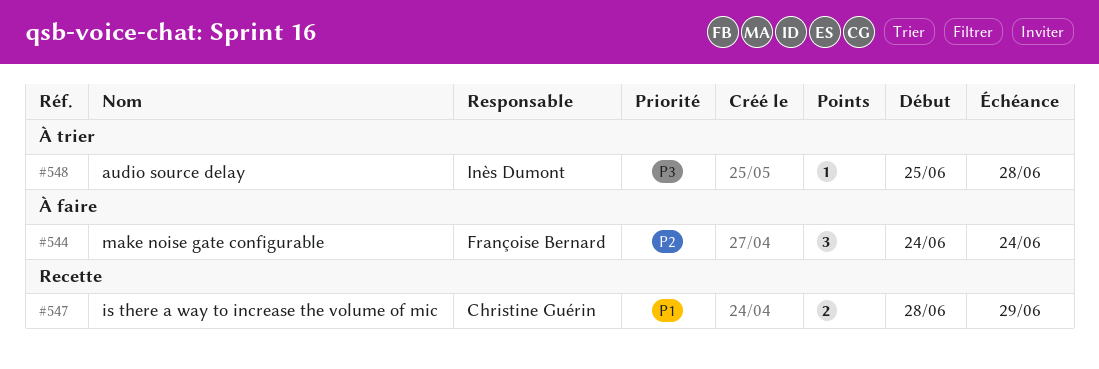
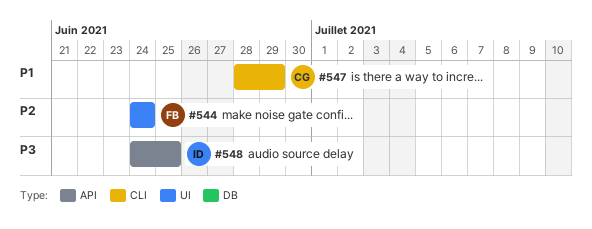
#548, start: Jun 25 -> Jun 24
#548, due: Jun 28 -> Jun 25

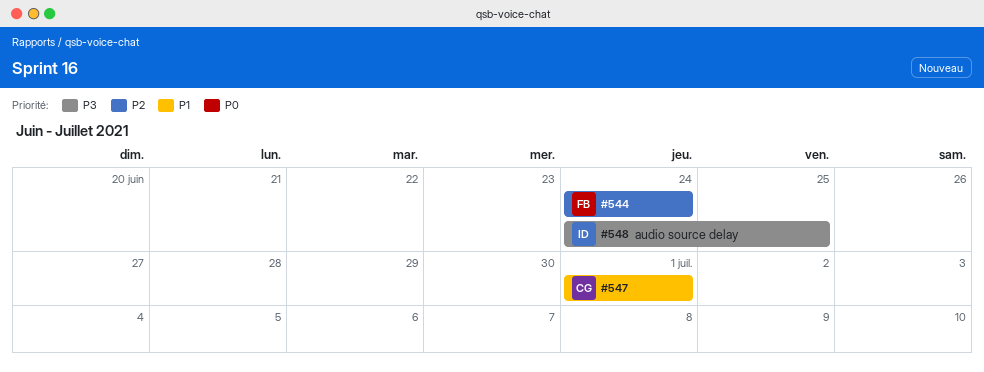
#547, start: Jun 28 -> Jul 1
#547, due: Jun 29 -> Jul 1

